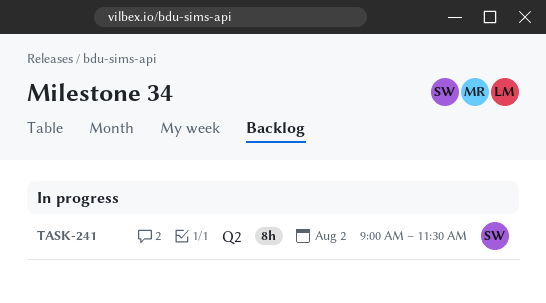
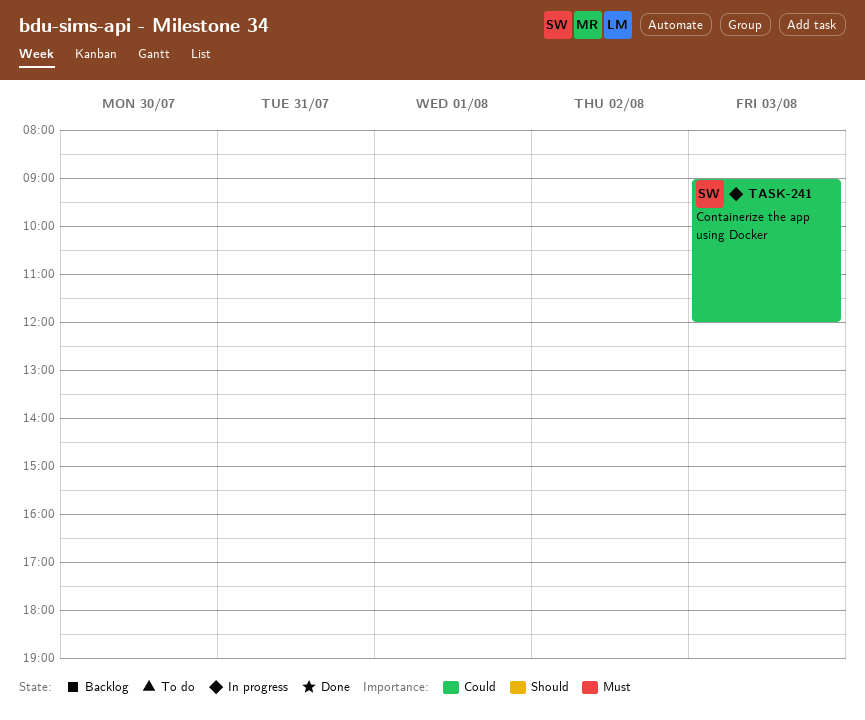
TASK-241, day: Aug 2 -> Aug 3
TASK-241, ends: 11:30 -> 12:00

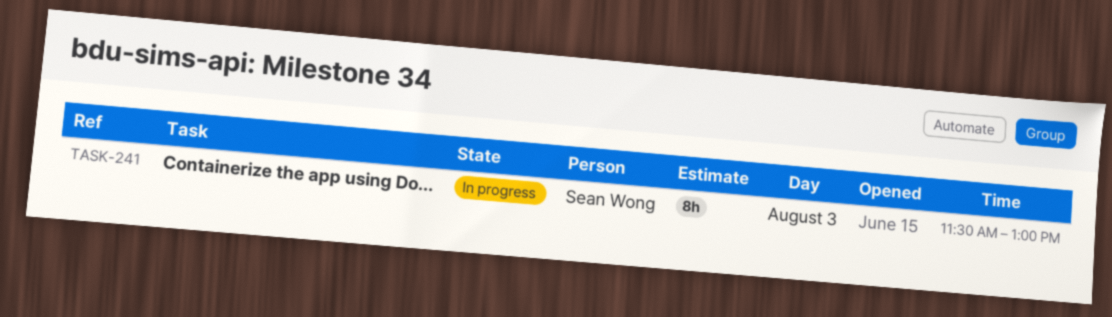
TASK-241, begins: 09:00 -> 11:30
TASK-241, ends: 12:00 -> 13:00

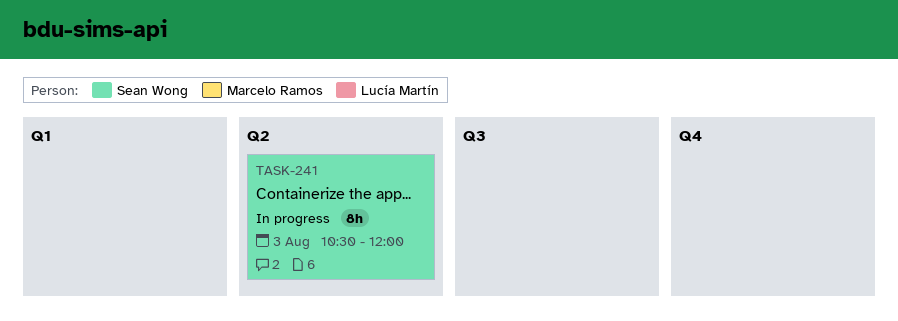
TASK-241, begins: 11:30 -> 10:30
TASK-241, ends: 13:00 -> 12:00

